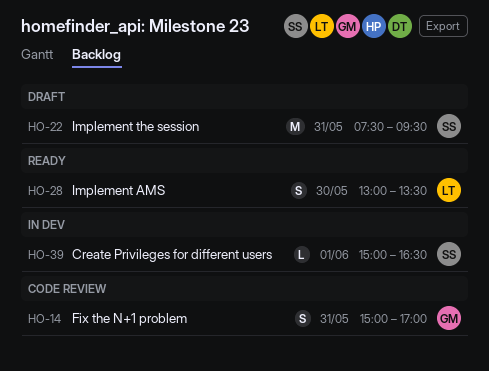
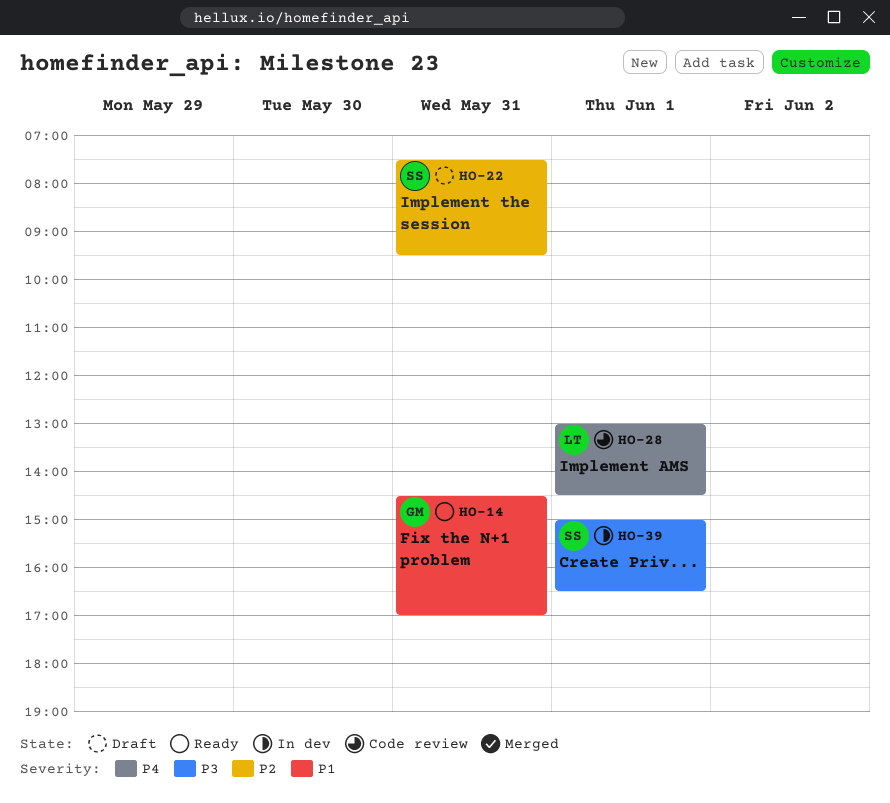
HO-14, status: Code review -> Ready
HO-14, begins: 15:00 -> 14:30
HO-28, status: Ready -> Code review
HO-28, day: May 30 -> Jun 1
HO-28, ends: 13:30 -> 14:30

